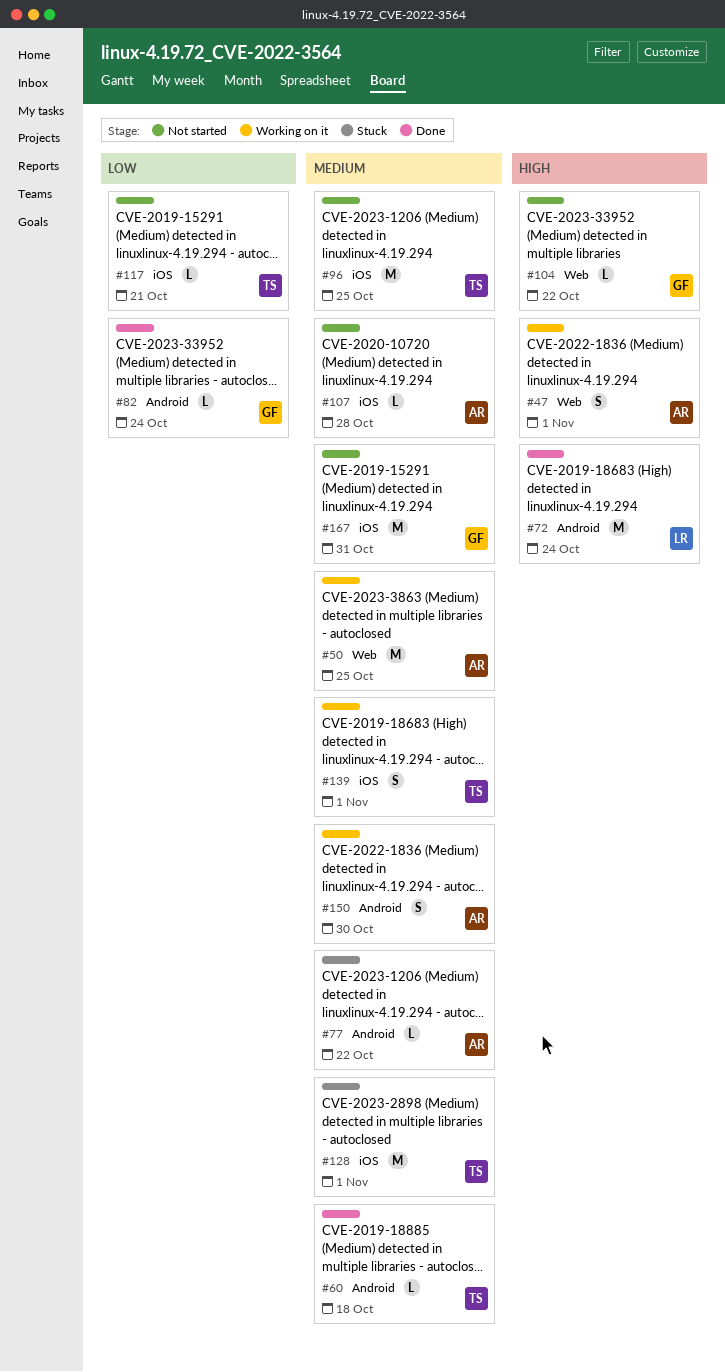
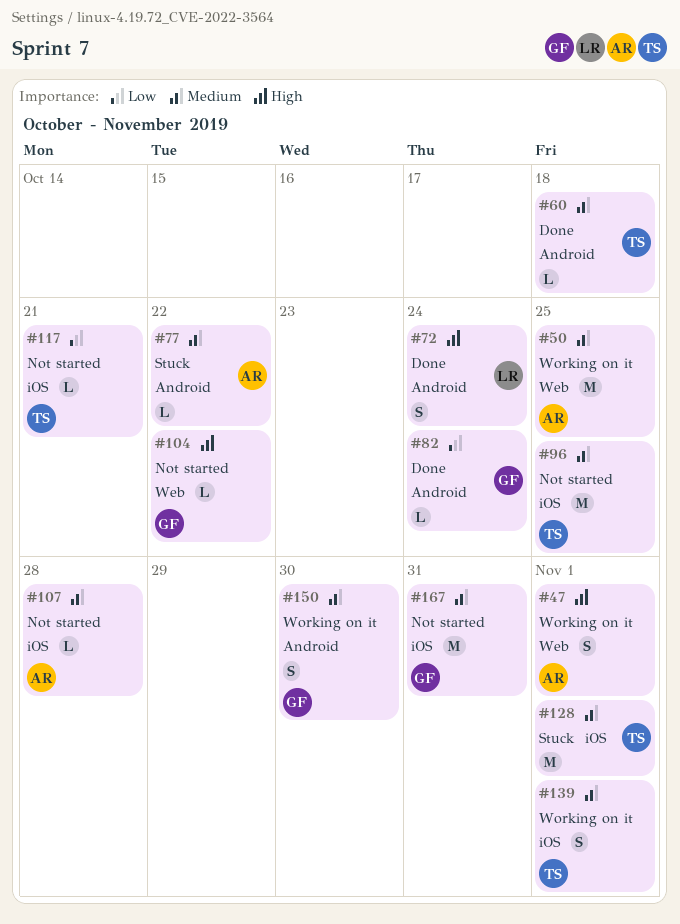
#72, estimate: M -> S
#150, owner: AR -> GF

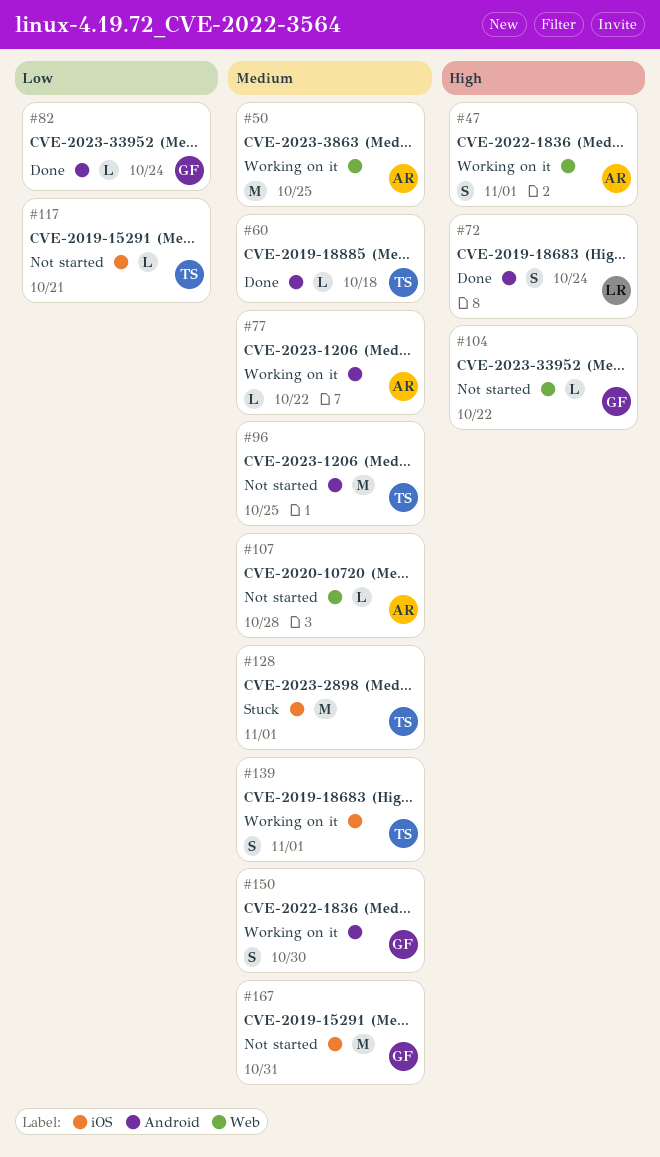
#77, status: Stuck -> Working on it
#96, label: iOS -> Android
#107, label: iOS -> Web

